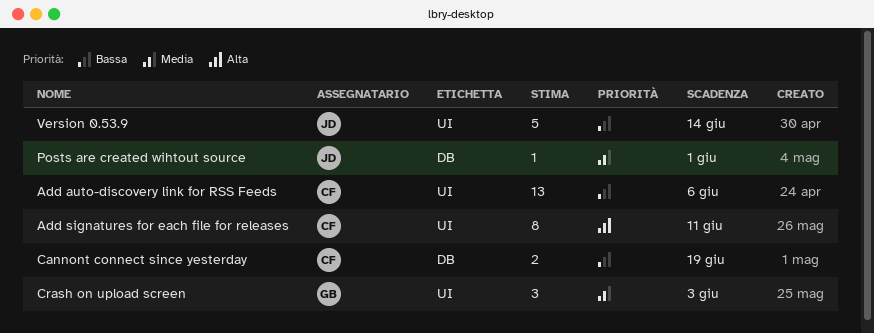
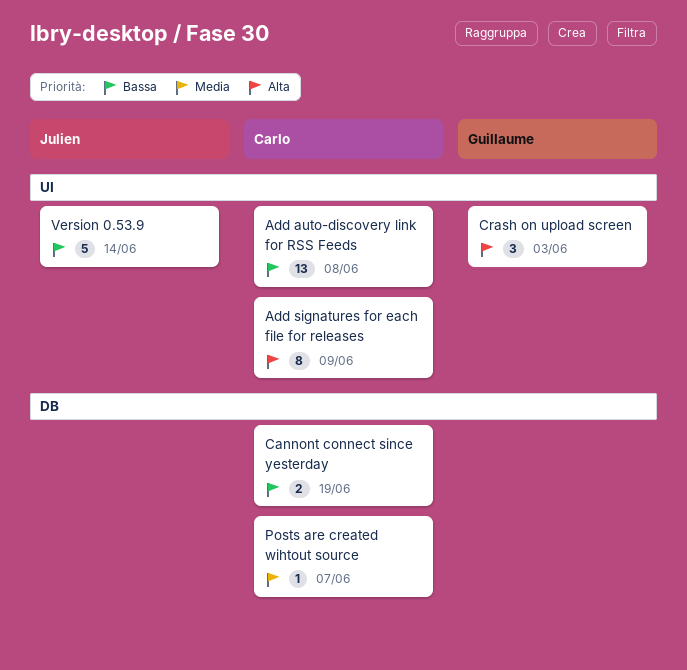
Add auto-discovery link for RSS Feeds, due: Jun 6 -> Jun 8
Add signatures for each file for releases, due: Jun 11 -> Jun 9
Crash on upload screen, priority: Media -> Alta
Posts are created wihtout source, owner: Julien -> Carlo
Posts are created wihtout source, due: Jun 1 -> Jun 7

